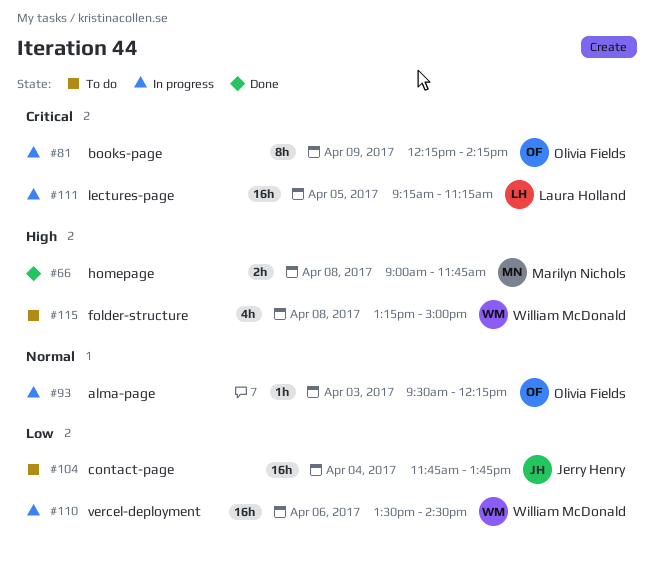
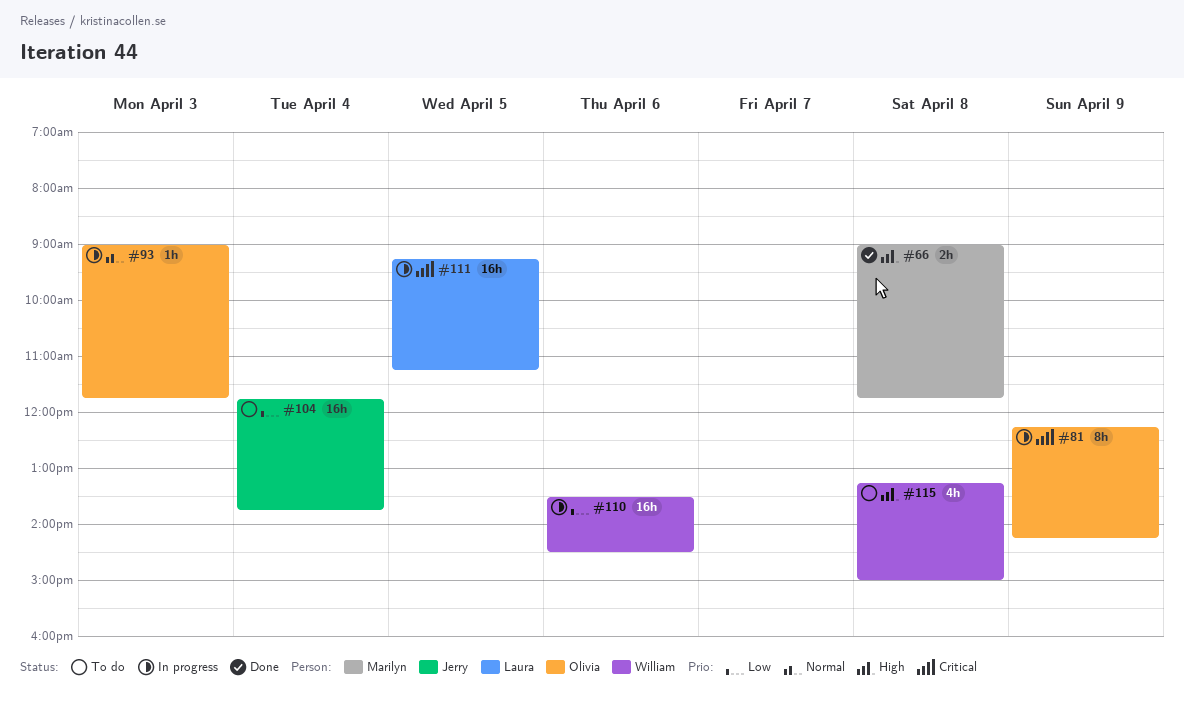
#93, begins: 09:30 -> 09:00
#93, ends: 12:15 -> 11:45

